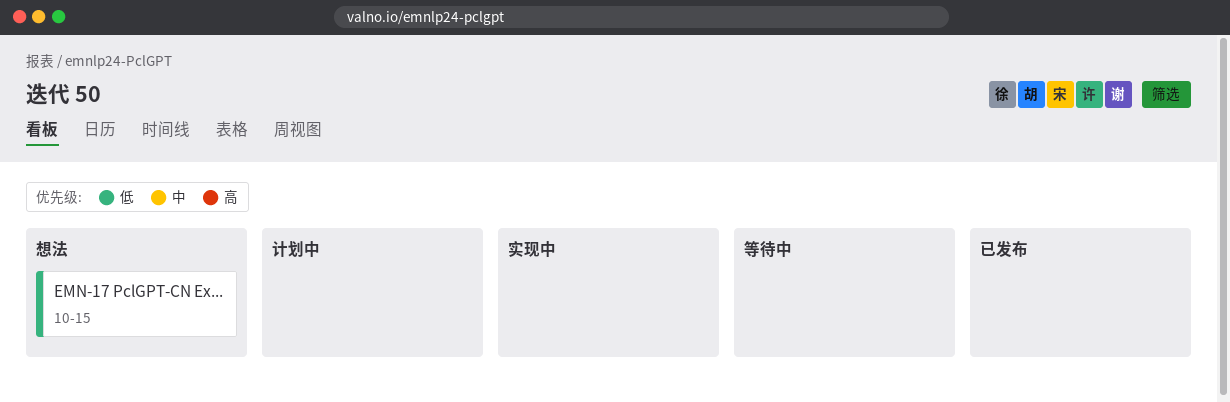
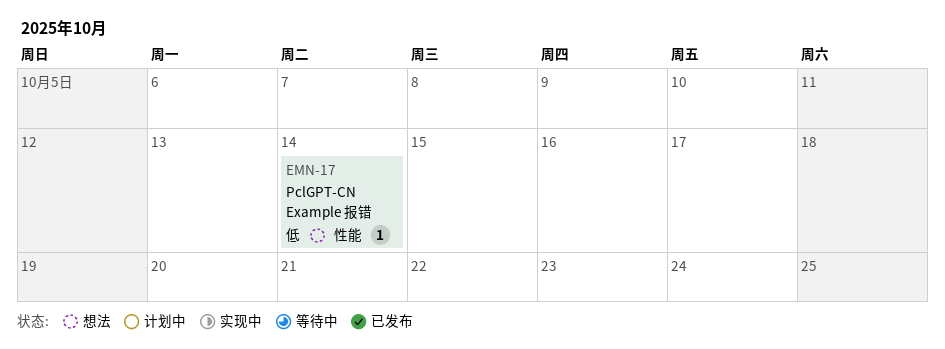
EMN-17, due: Oct 15 -> Oct 14

